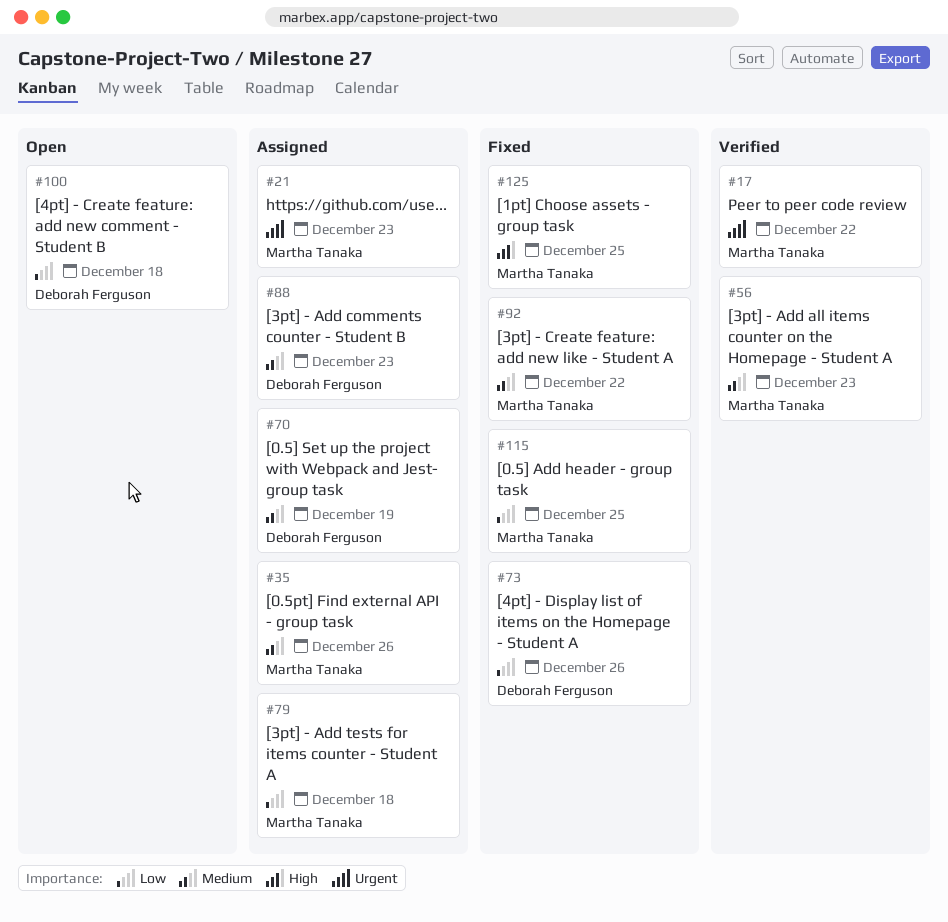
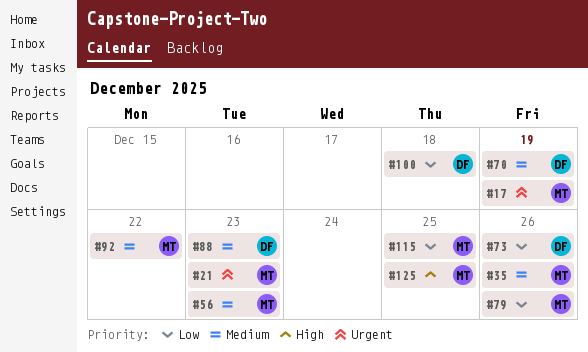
#17, due: Dec 22 -> Dec 19
#79, due: Dec 18 -> Dec 26

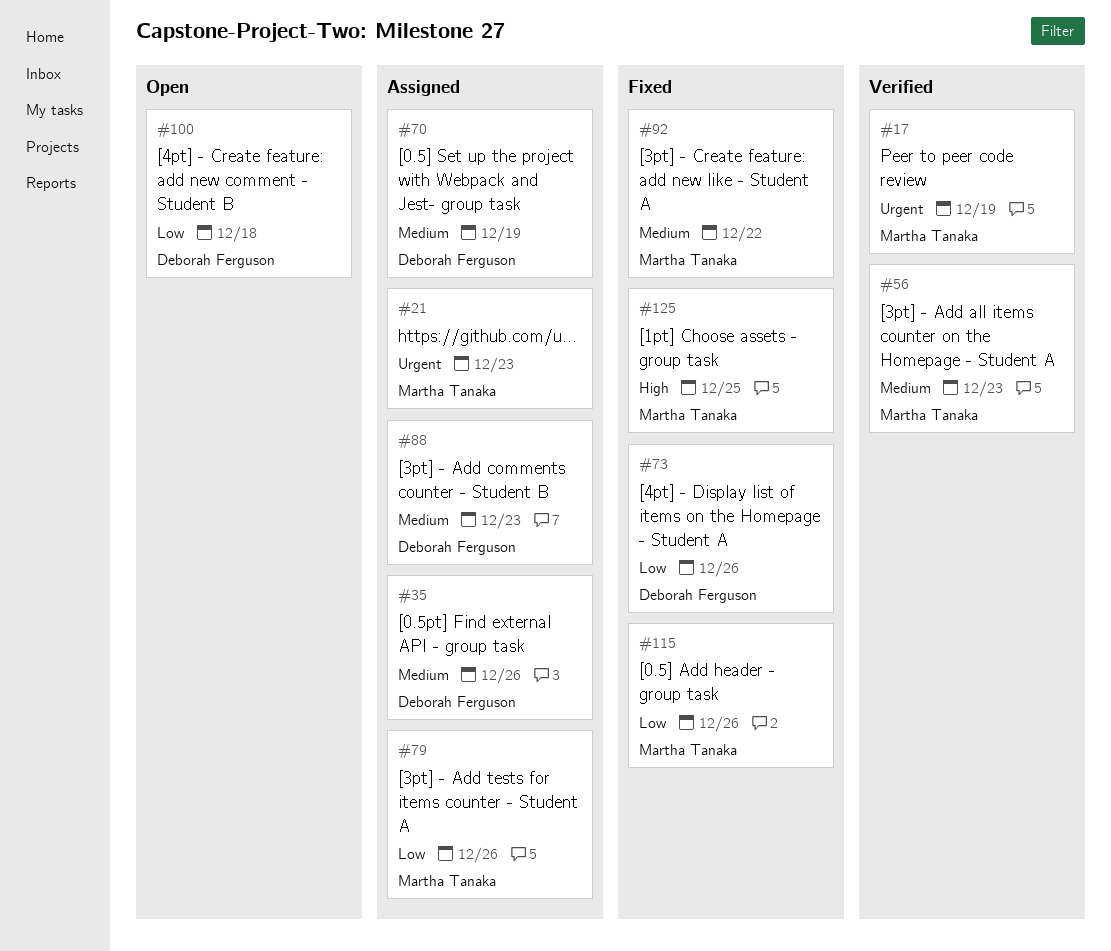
#35, owner: Martha Tanaka -> Deborah Ferguson
#115, due: Dec 25 -> Dec 26

